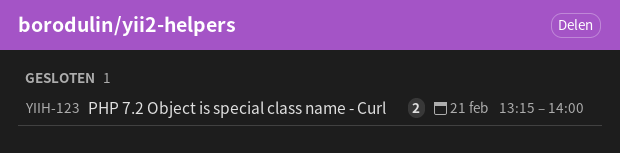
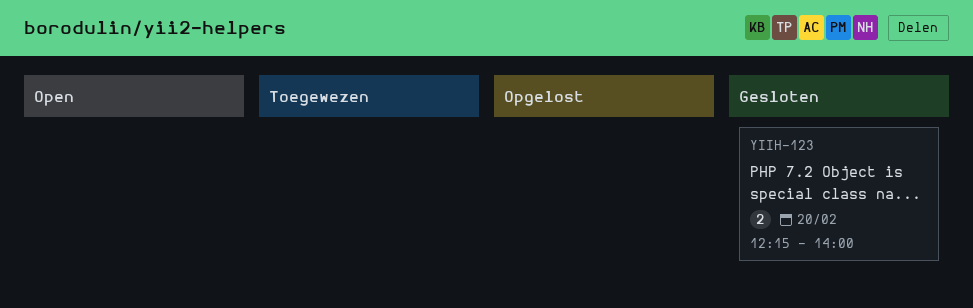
YIIH-123, day: Feb 21 -> Feb 20
YIIH-123, begins: 13:15 -> 12:15

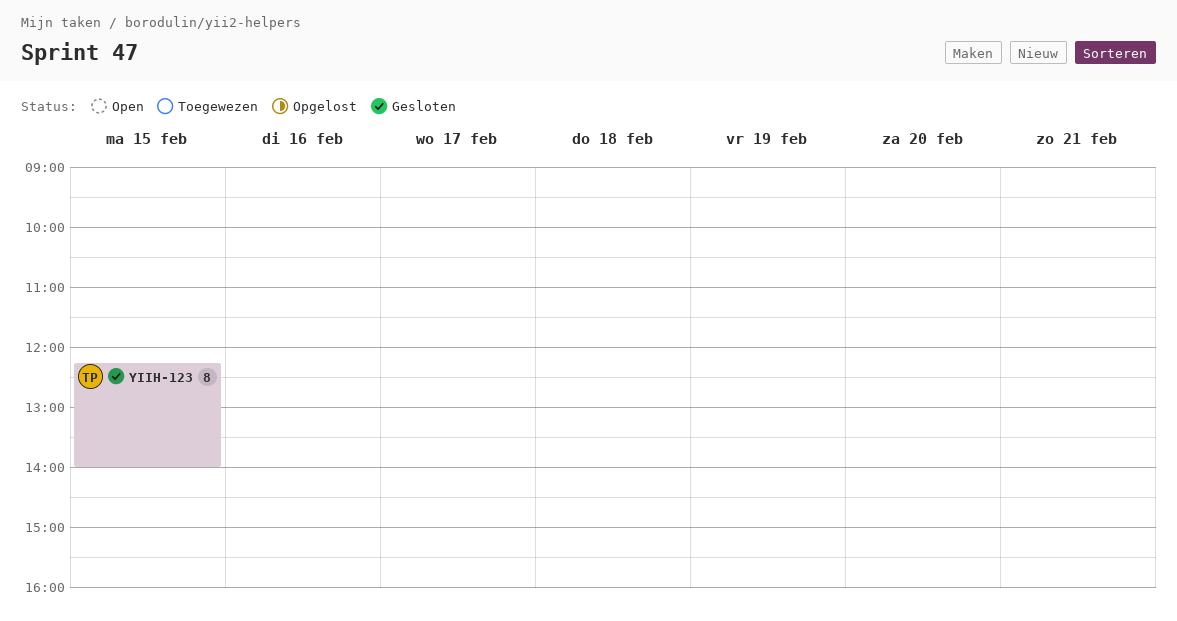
YIIH-123, estimate: 2 -> 8
YIIH-123, day: Feb 20 -> Feb 15

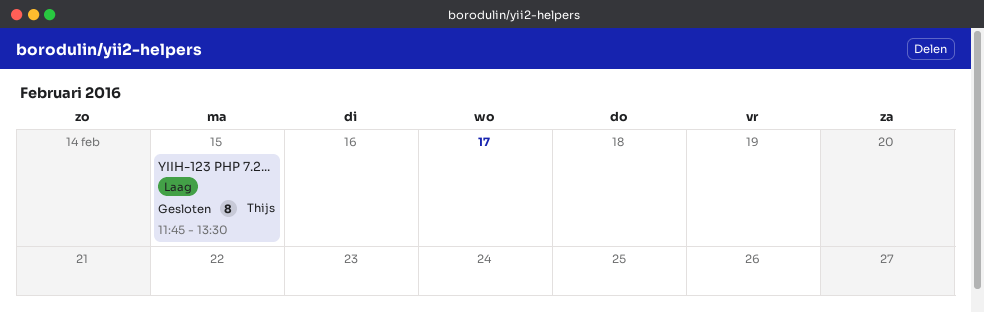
YIIH-123, begins: 12:15 -> 11:45
YIIH-123, ends: 14:00 -> 13:30

